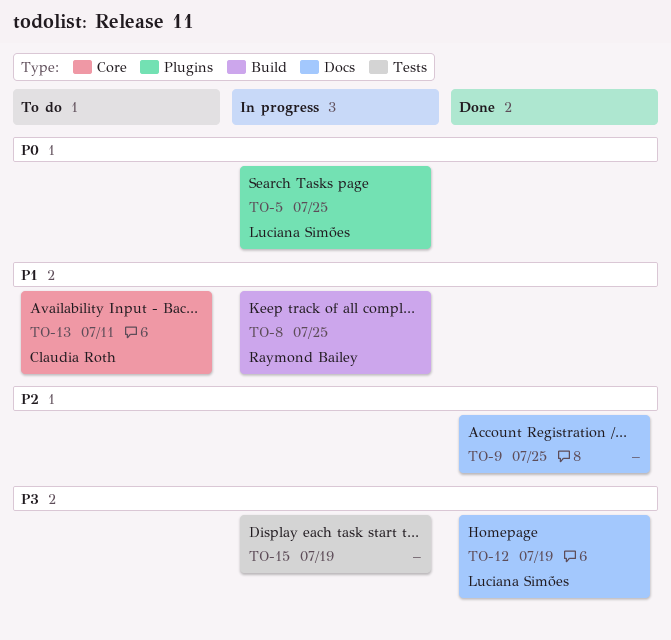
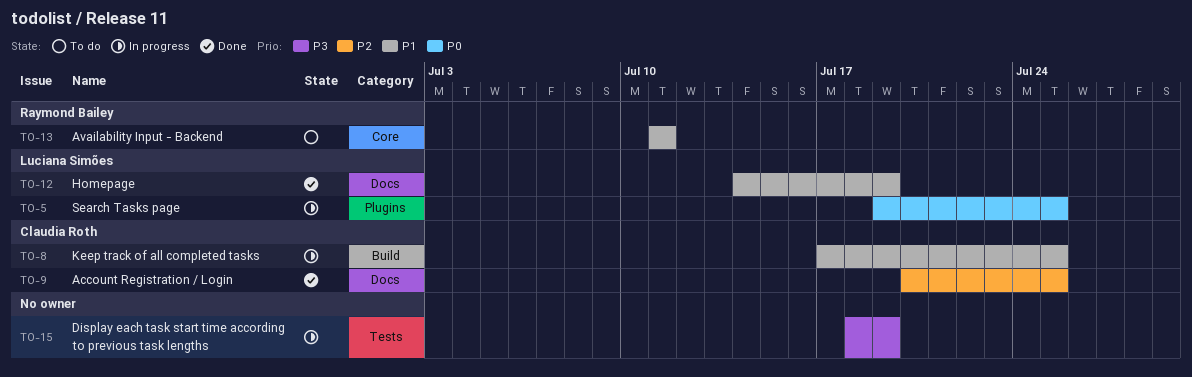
TO-8, owner: Raymond Bailey -> Claudia Roth
TO-9, owner: none -> Claudia Roth
TO-12, priority: P3 -> P1
TO-13, owner: Claudia Roth -> Raymond Bailey

